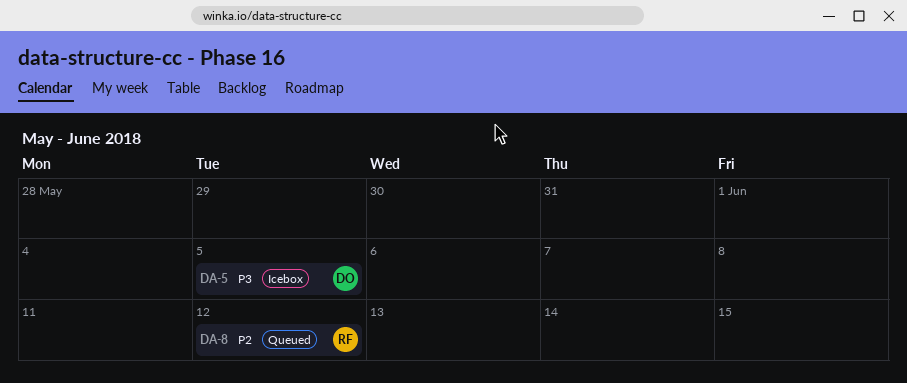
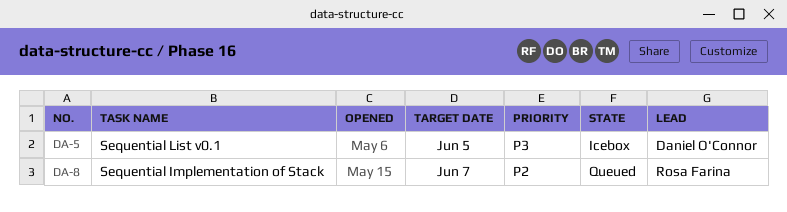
DA-8, due: Jun 12 -> Jun 7

